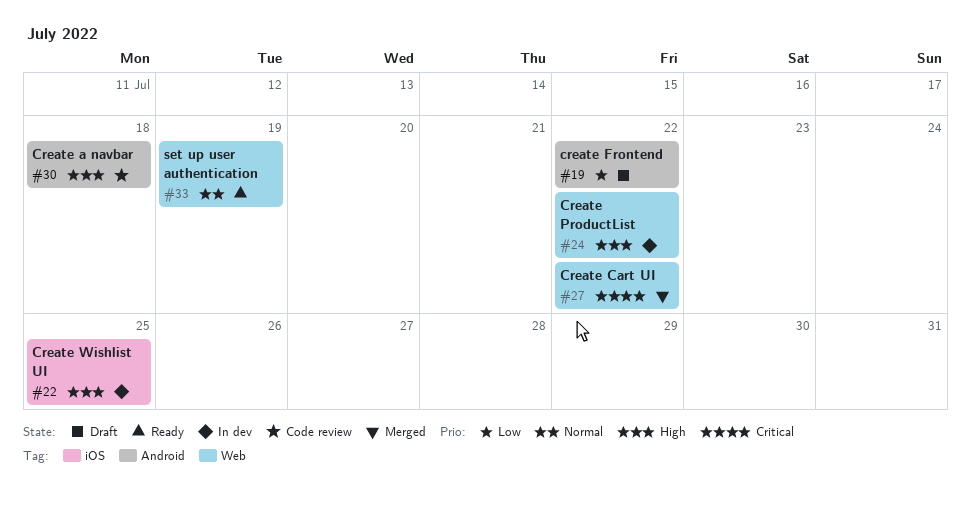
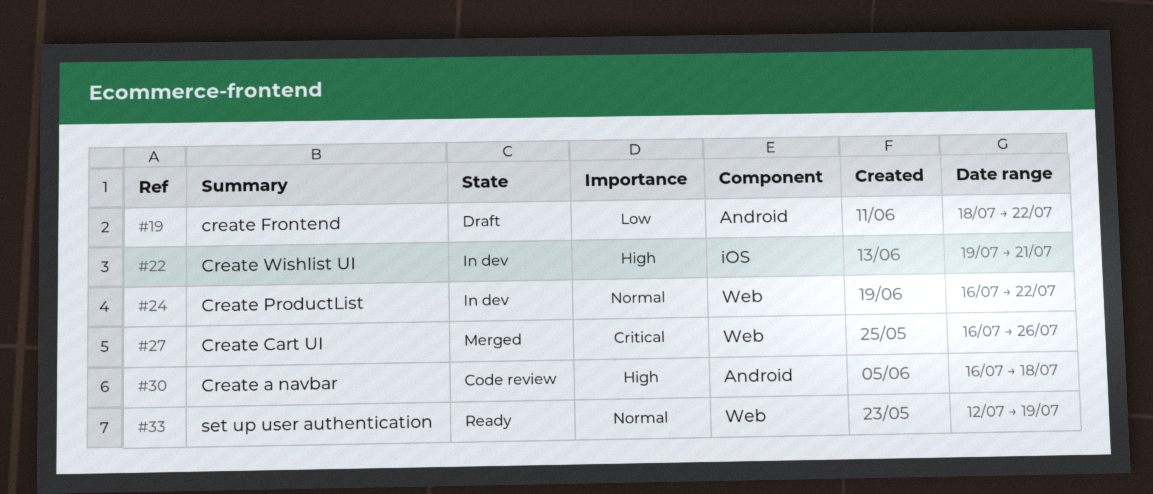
#22, due: Jul 25 -> Jul 21
#24, priority: High -> Normal
#27, due: Jul 22 -> Jul 26

